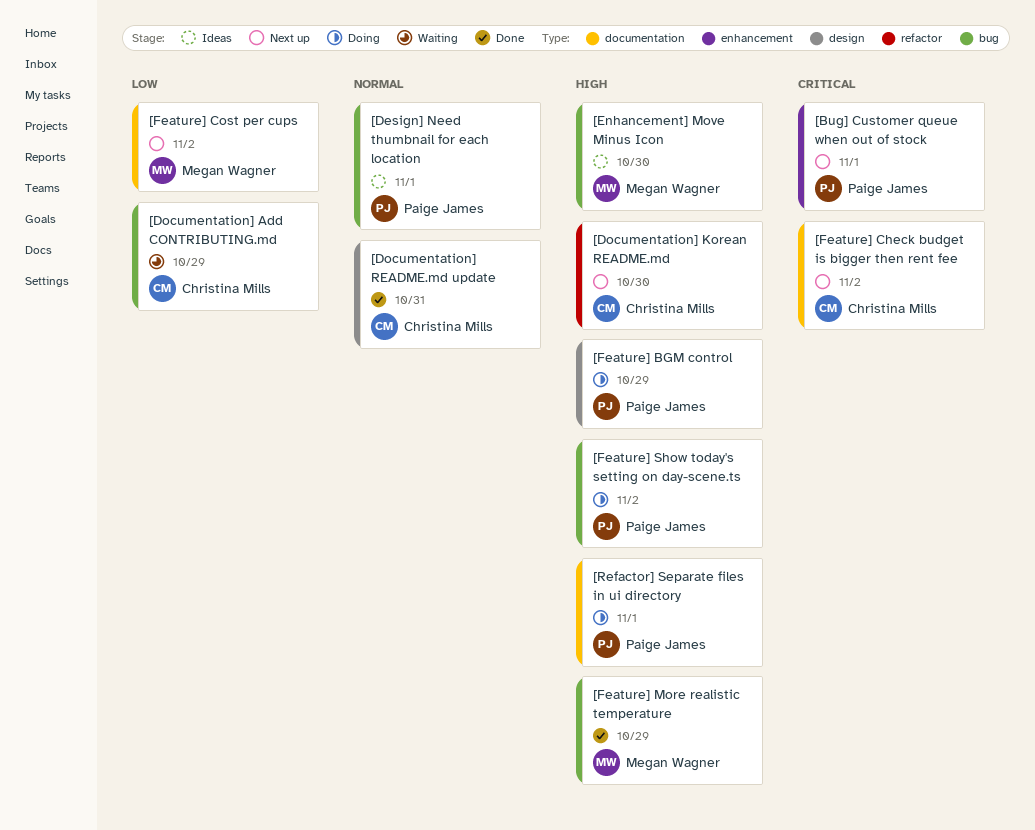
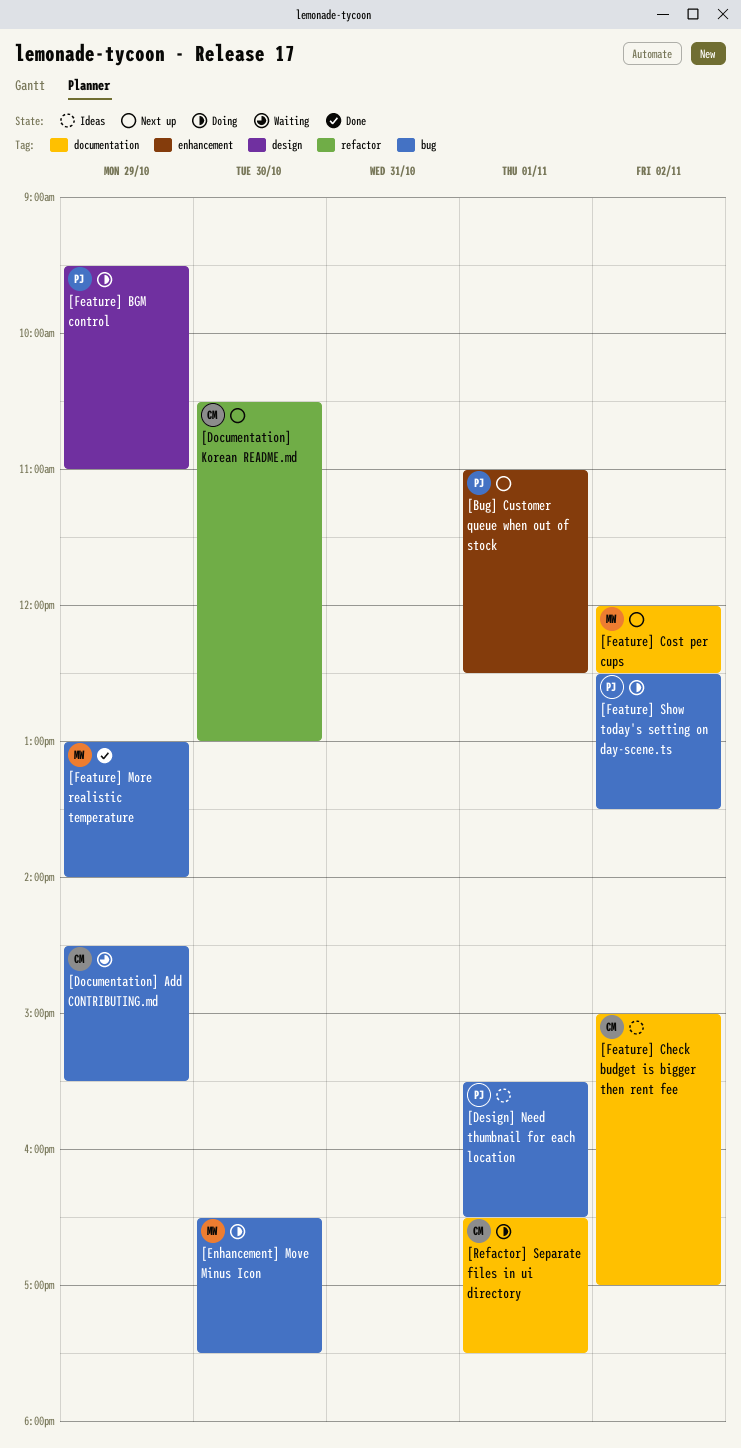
[Documentation] README.md update: present -> none
[Enhancement] Move Minus Icon, status: Ideas -> Doing
[Feature] Check budget is bigger then rent fee, status: Next up -> Ideas
[Refactor] Separate files in ui directory, owner: Paige James -> Christina Mills

